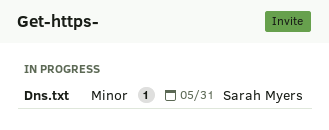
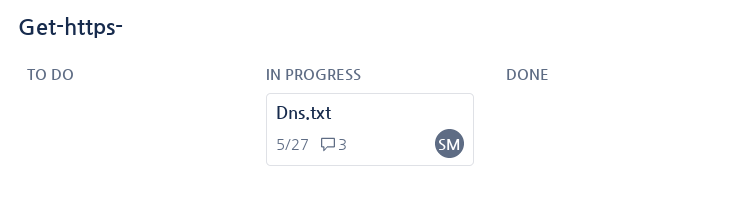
Dns.txt, due: May 31 -> May 27

